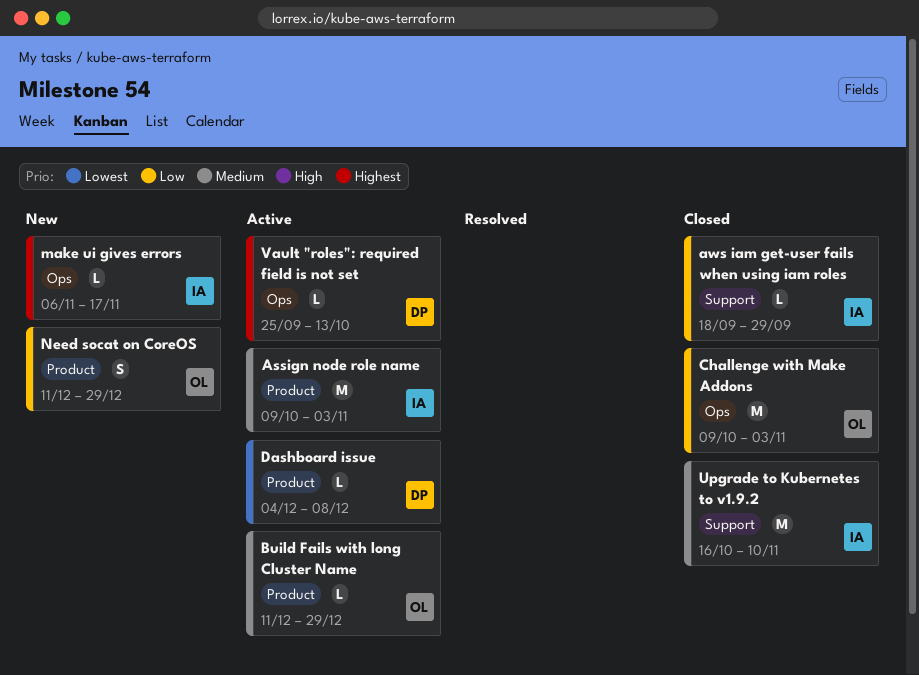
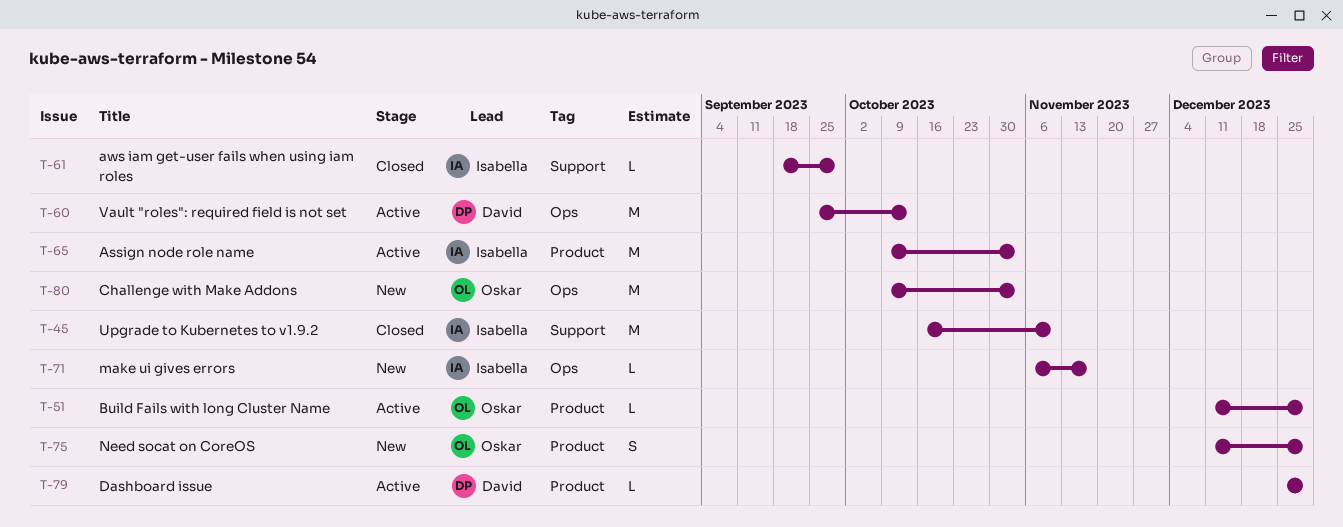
Challenge with Make Addons, status: Closed -> New
Dashboard issue, start: Dec 4 -> Dec 25
Dashboard issue, due: Dec 8 -> Dec 29
Vault "roles": required field is not set, estimate: L -> M

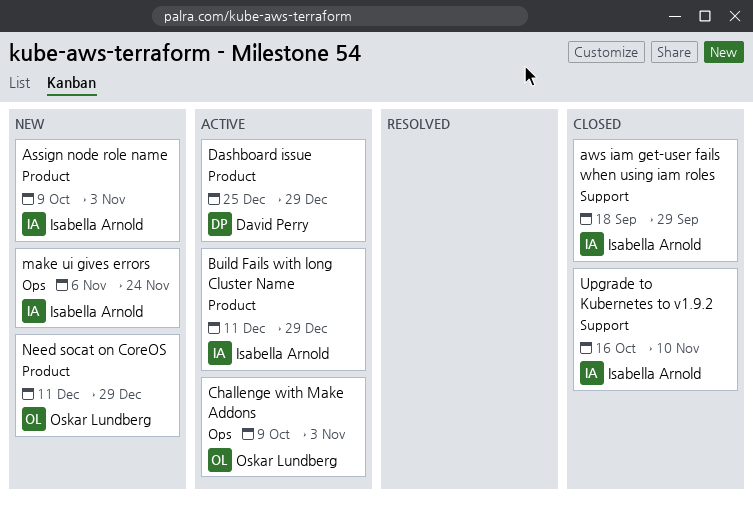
Assign node role name, status: Active -> New
Build Fails with long Cluster Name, owner: Oskar Lundberg -> Isabella Arnold
Challenge with Make Addons, status: New -> Active
make ui gives errors, due: Nov 17 -> Nov 24
Vault "roles": required field is not set: present -> none

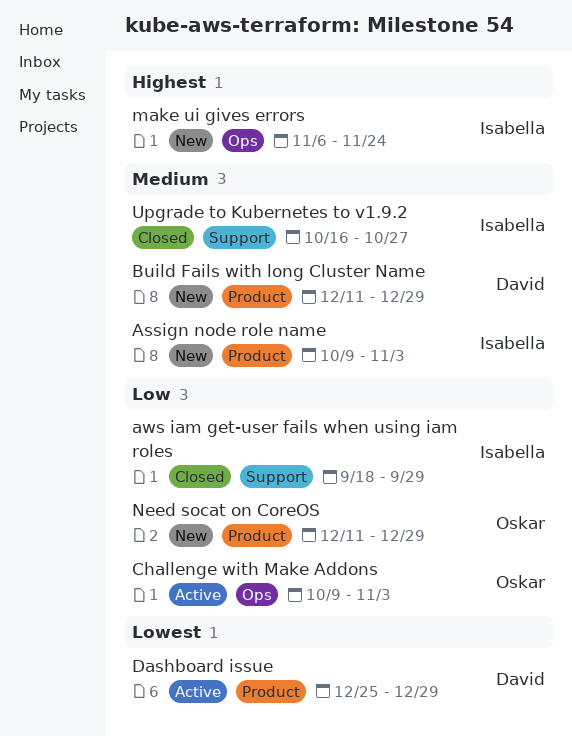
Build Fails with long Cluster Name, status: Active -> New
Build Fails with long Cluster Name, owner: Isabella Arnold -> David Perry
Upgrade to Kubernetes to v1.9.2, due: Nov 10 -> Oct 27

